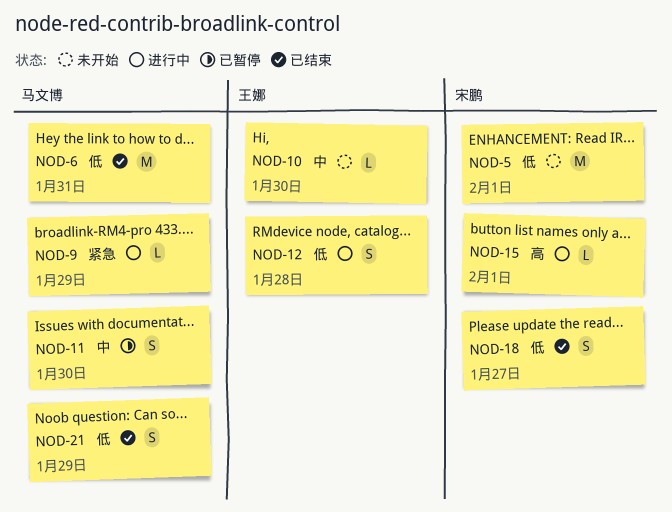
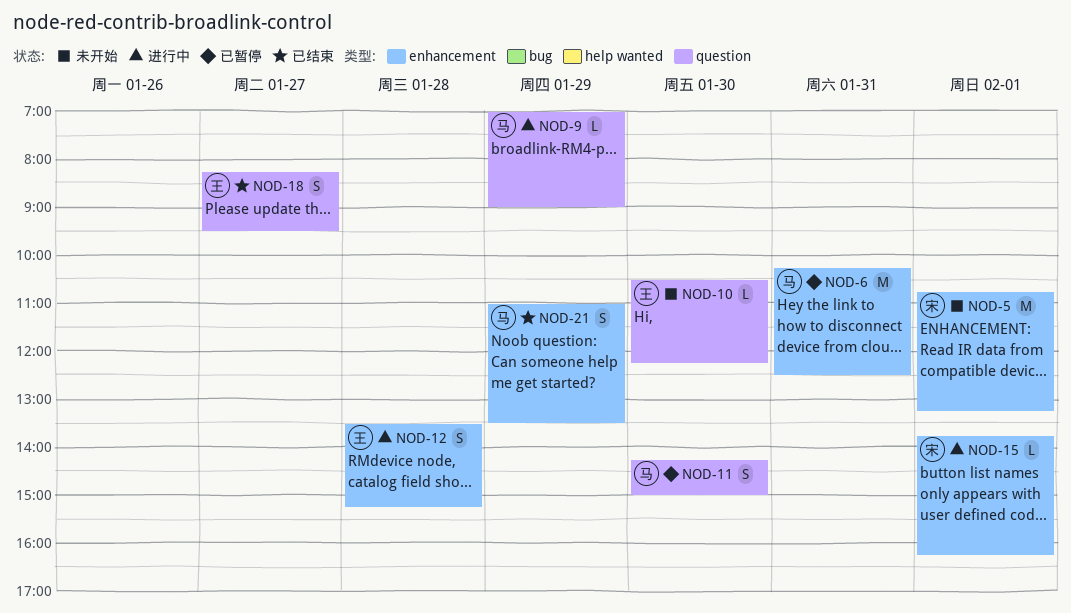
NOD-6, status: 已结束 -> 已暂停
NOD-18, owner: 宋鹏 -> 王娜

